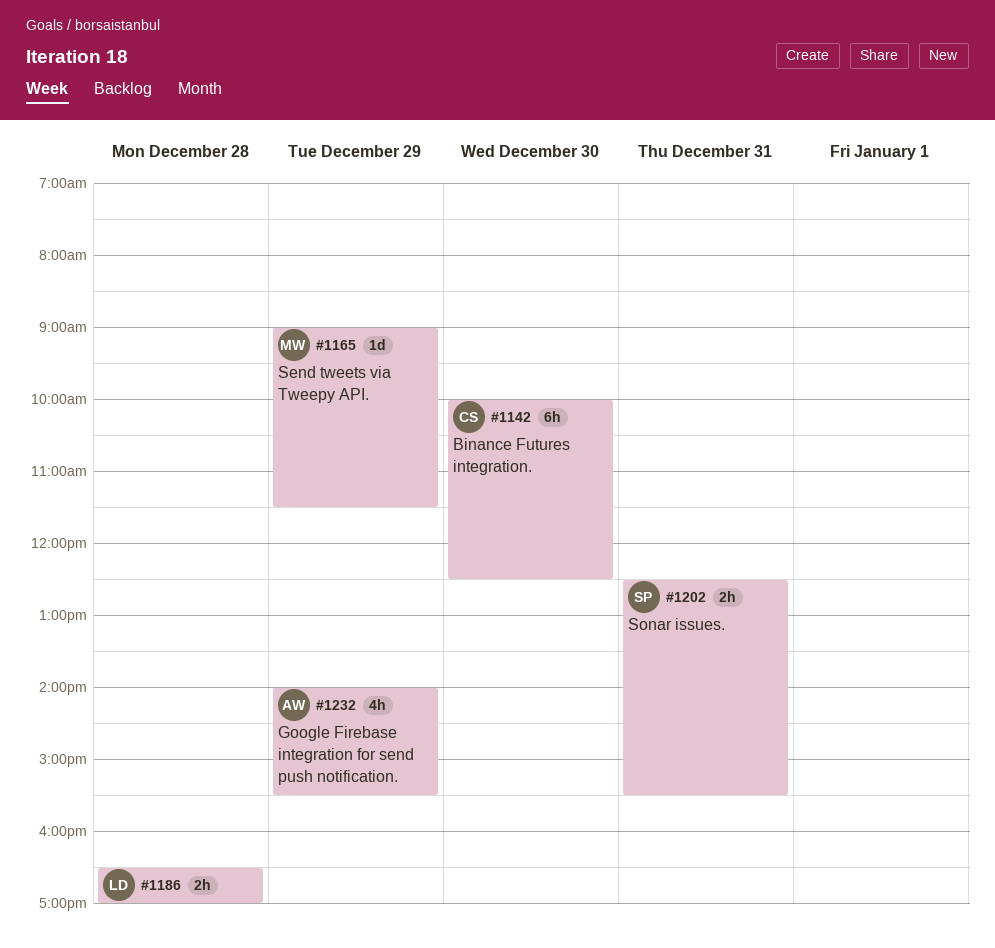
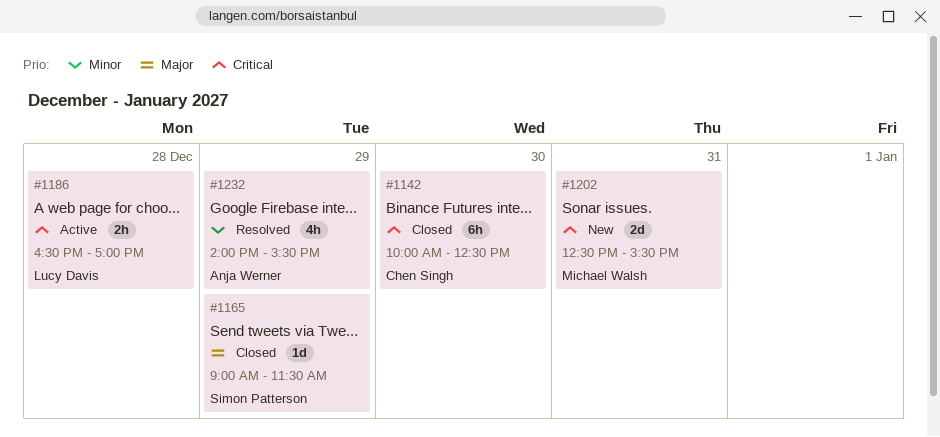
#1165, owner: Michael Walsh -> Simon Patterson
#1202, owner: Simon Patterson -> Michael Walsh
#1202, estimate: 2h -> 2d

